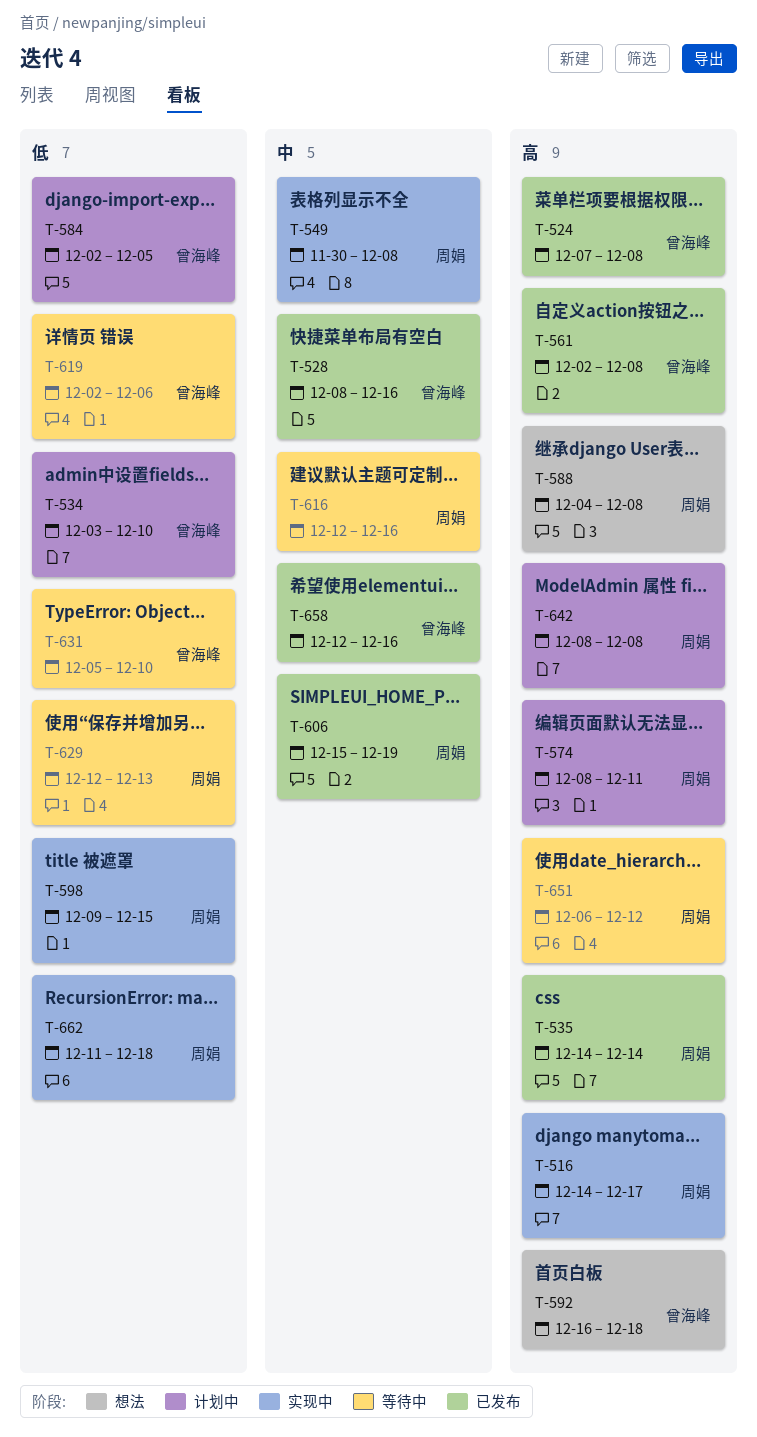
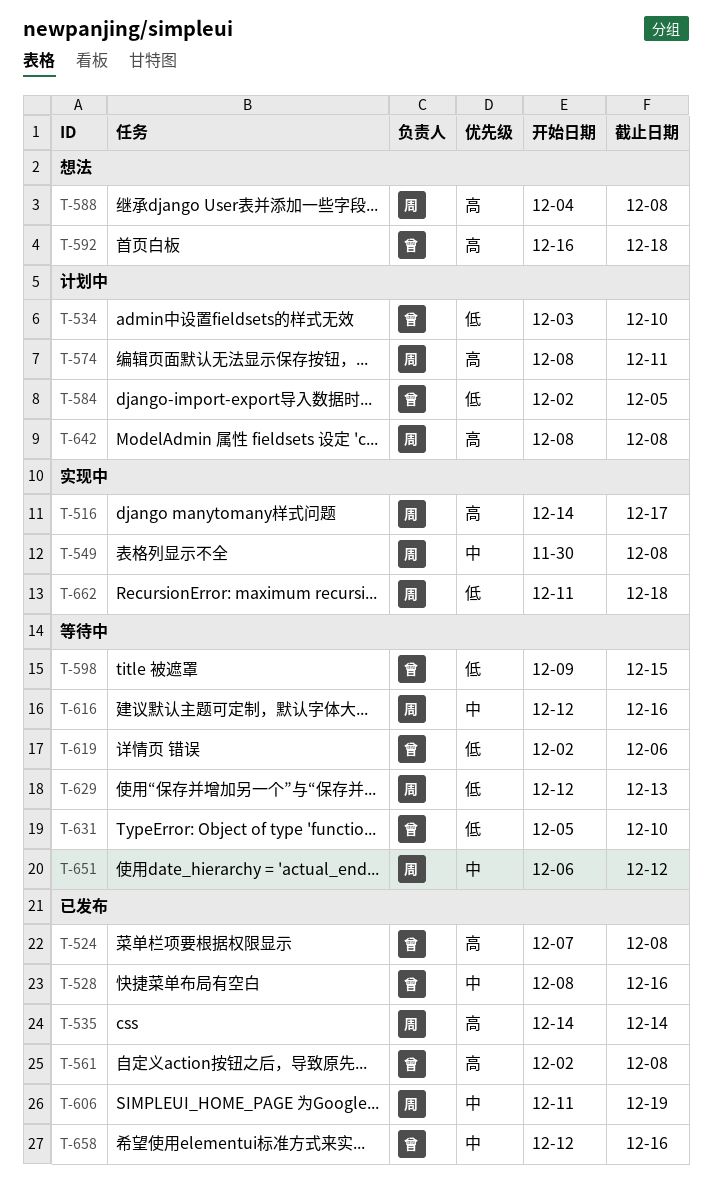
T-598, status: 实现中 -> 等待中
T-598, owner: 周娟 -> 曾海峰
T-606, start: Dec 15 -> Dec 11
T-651, priority: 高 -> 中

